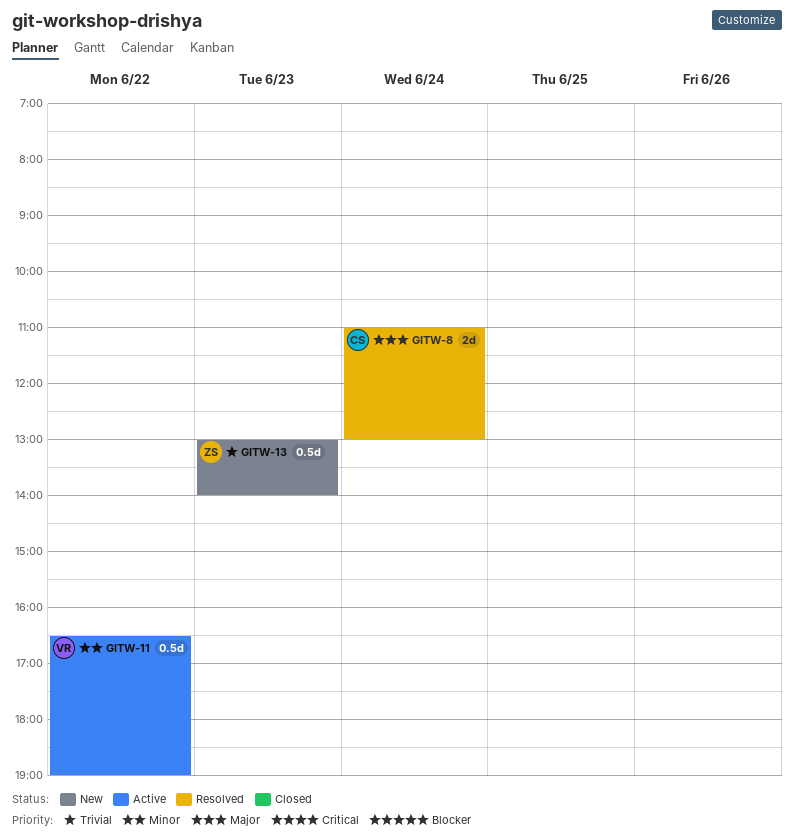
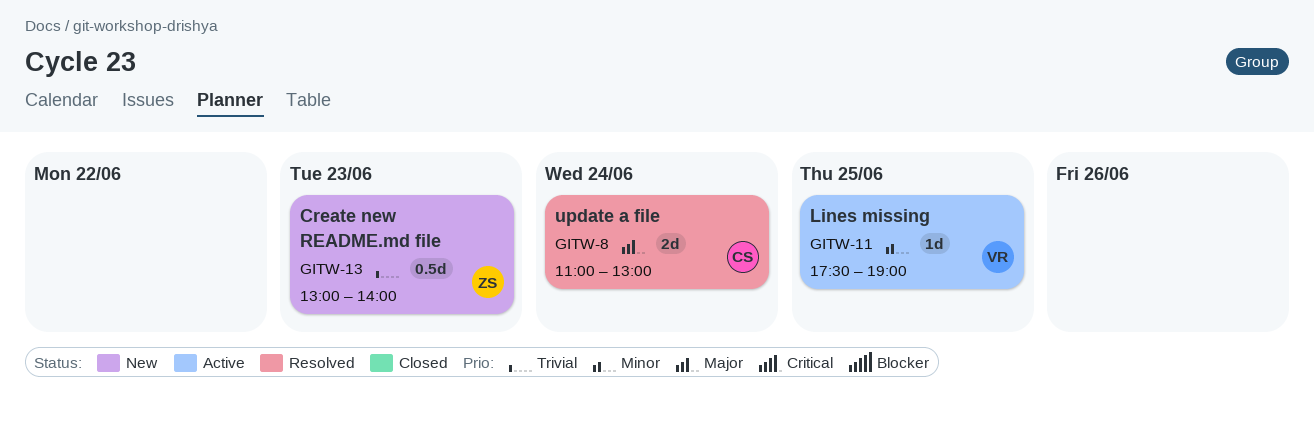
GITW-11, estimate: 0.5d -> 1d
GITW-11, day: Jun 22 -> Jun 25
GITW-11, begins: 16:30 -> 17:30

